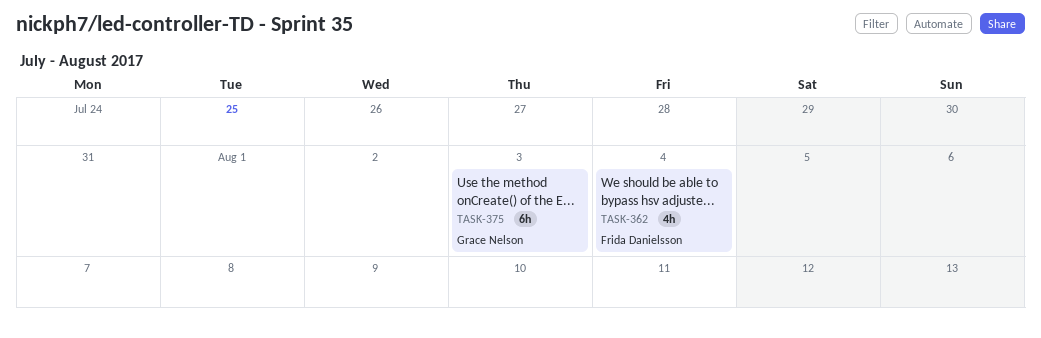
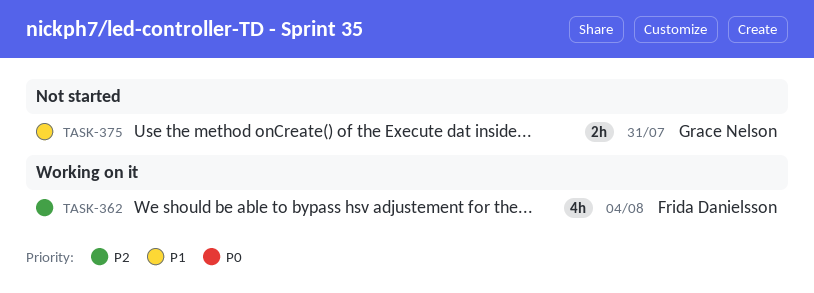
TASK-375, estimate: 6h -> 2h
TASK-375, due: Aug 3 -> Jul 31

